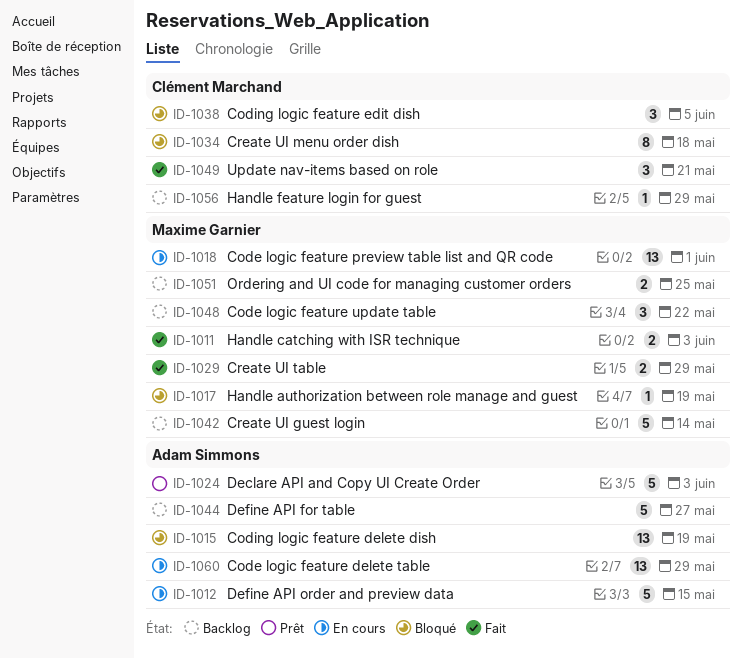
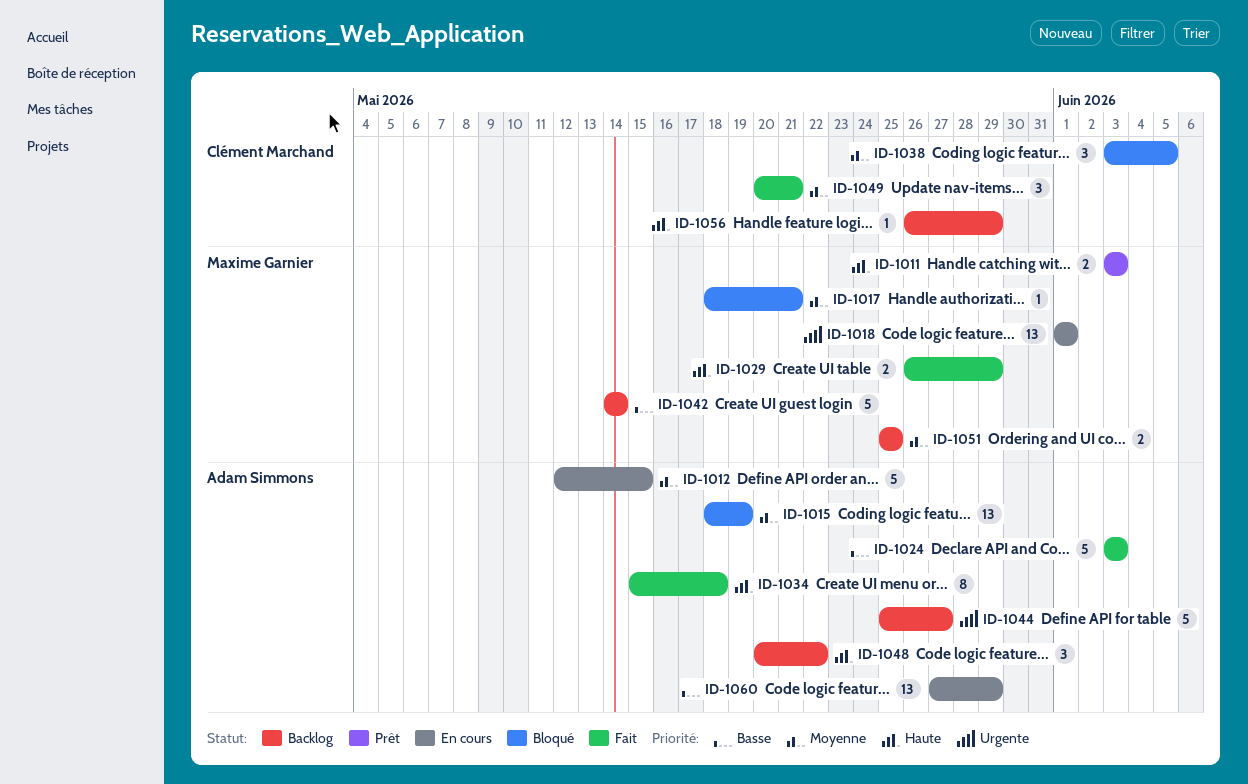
ID-1011, status: Fait -> Prêt
ID-1017, due: May 19 -> May 21
ID-1024, status: Prêt -> Fait
ID-1034, status: Bloqué -> Fait
ID-1034, owner: Clément Marchand -> Adam Simmons
ID-1048, owner: Maxime Garnier -> Adam Simmons

